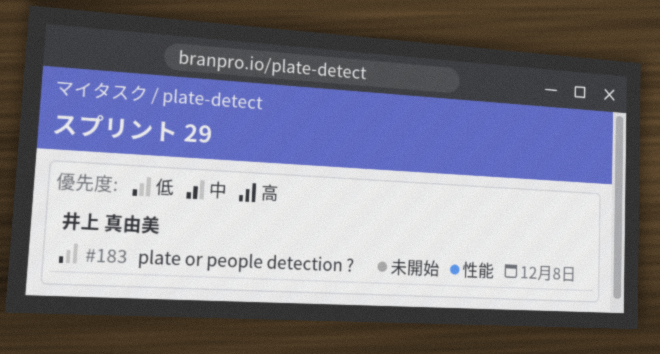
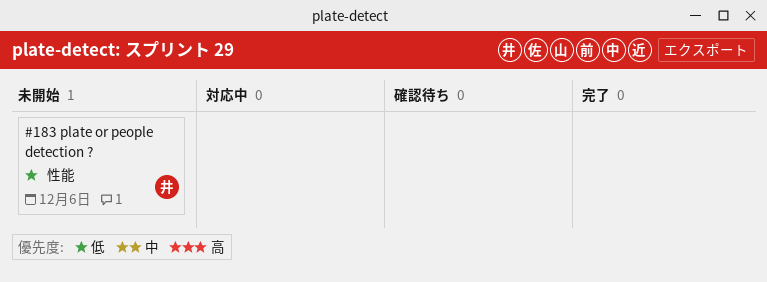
#183, due: Dec 8 -> Dec 6

